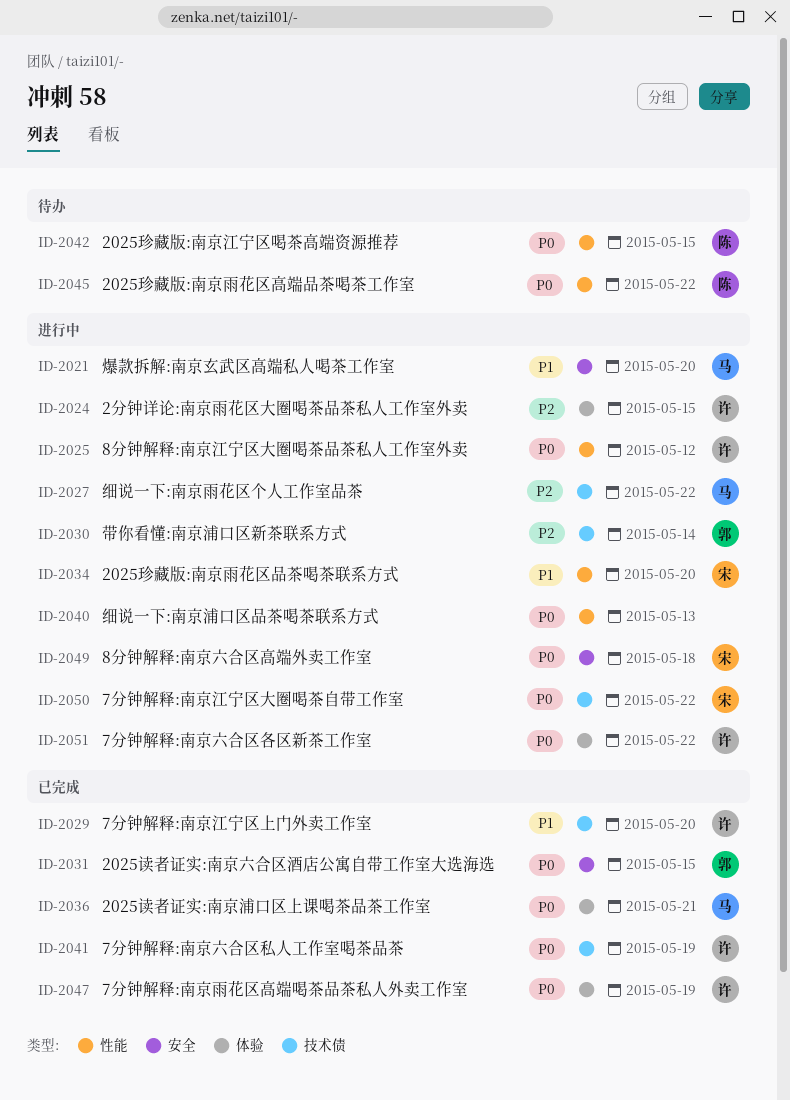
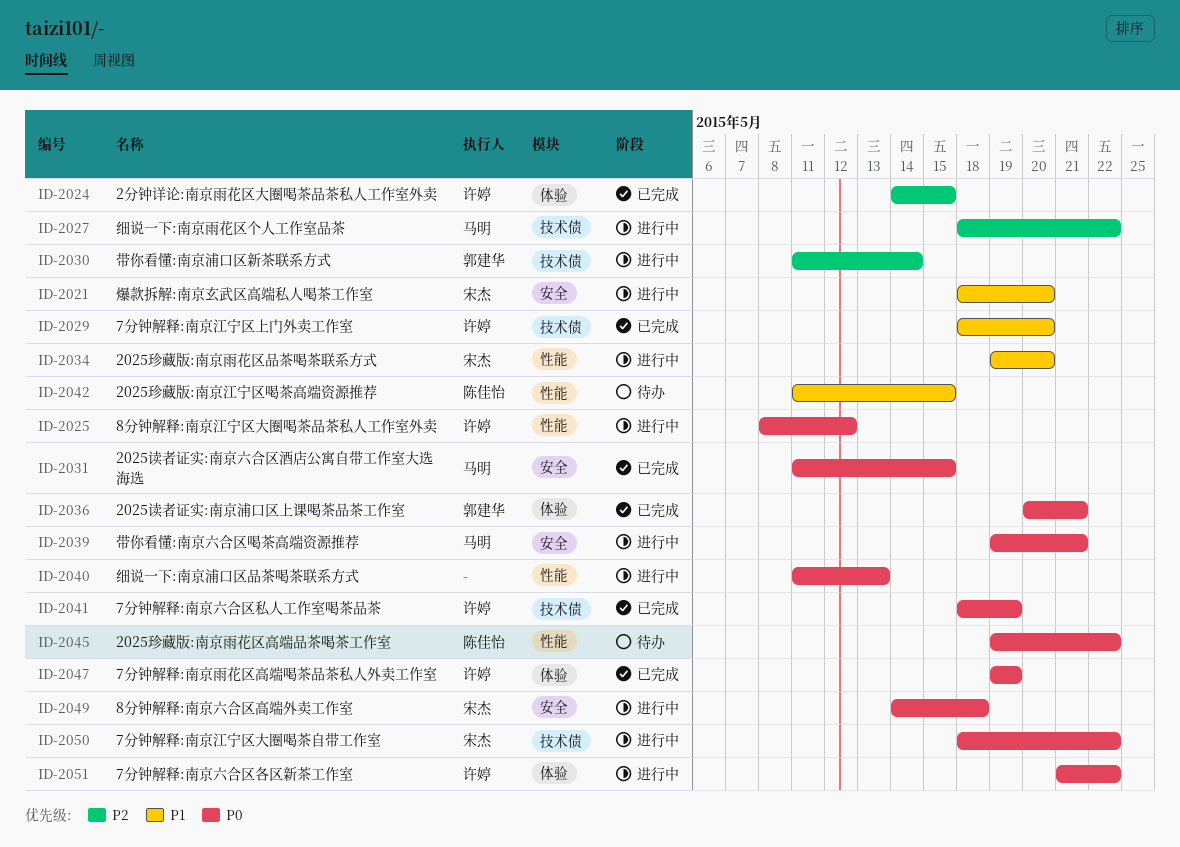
ID-2021, owner: 马明 -> 宋杰
ID-2024, status: 进行中 -> 已完成
ID-2031, owner: 郭建华 -> 马明
ID-2036, owner: 马明 -> 郭建华
ID-2039: none -> present
ID-2042, priority: P0 -> P1

